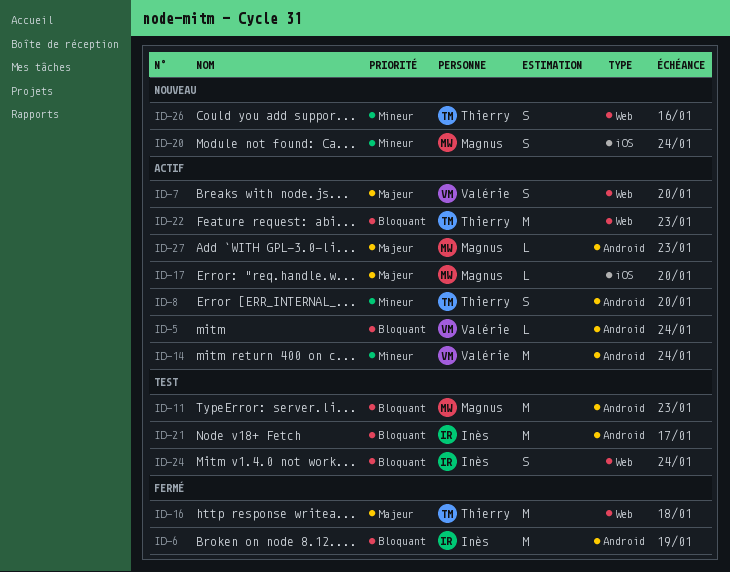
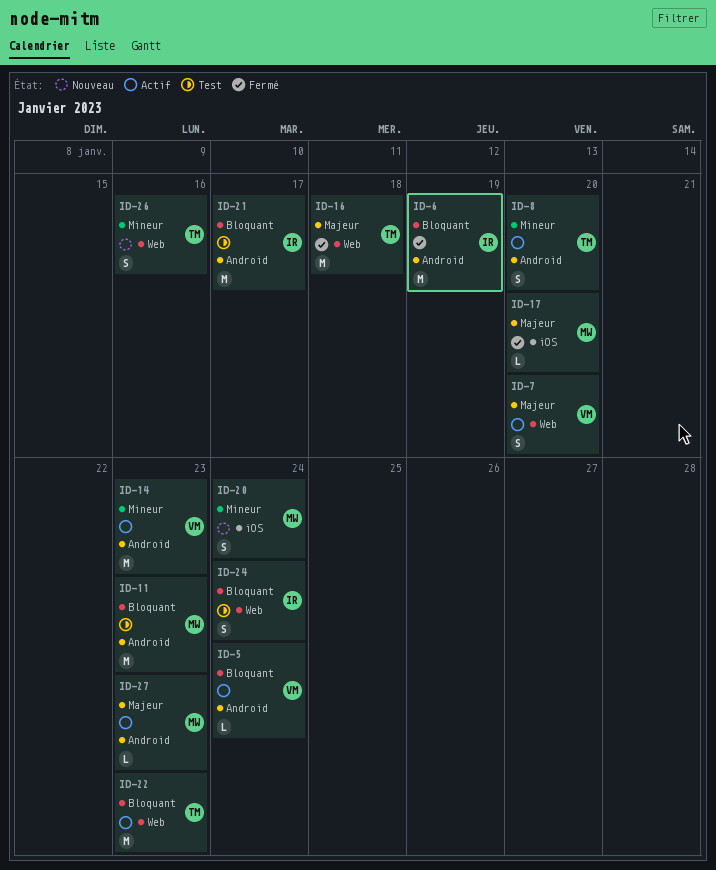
ID-14, due: Jan 24 -> Jan 23
ID-17, status: Actif -> Fermé

